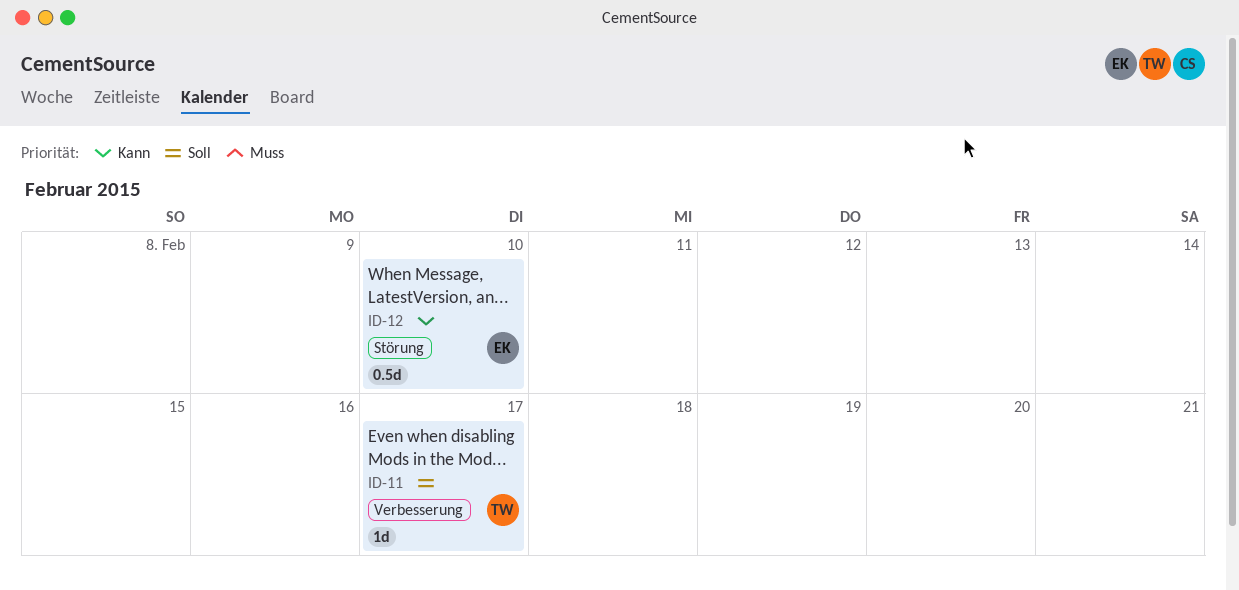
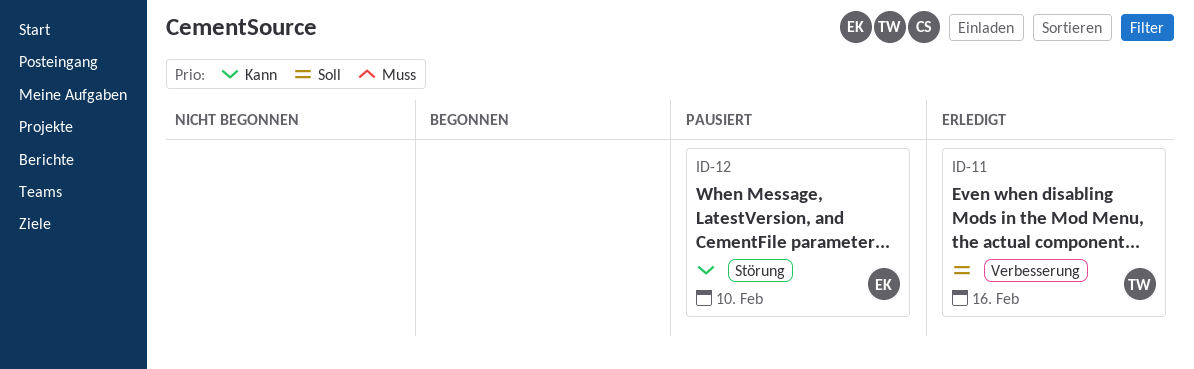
ID-11, due: Feb 17 -> Feb 16

